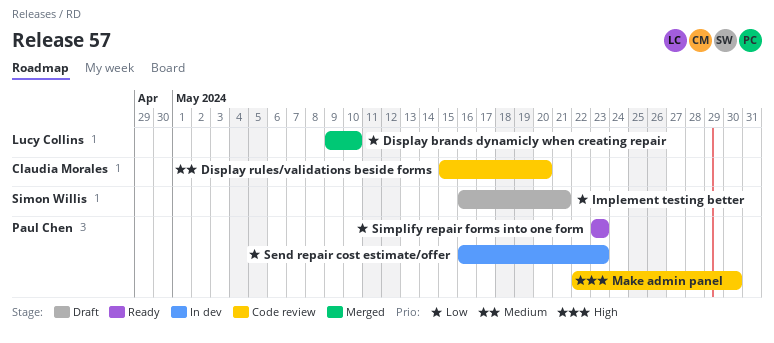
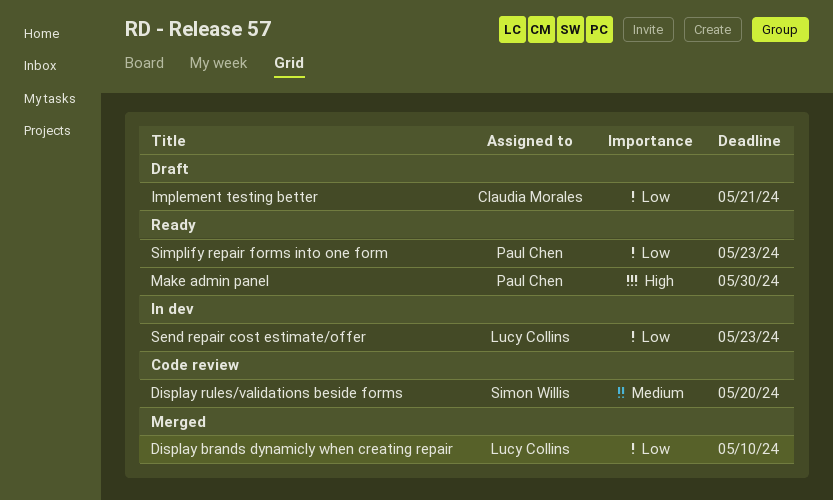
Display rules/validations beside forms, owner: Claudia Morales -> Simon Willis
Implement testing better, owner: Simon Willis -> Claudia Morales
Make admin panel, status: Code review -> Ready
Send repair cost estimate/offer, owner: Paul Chen -> Lucy Collins

